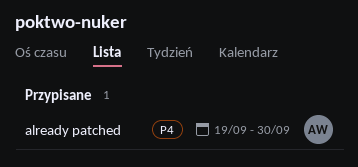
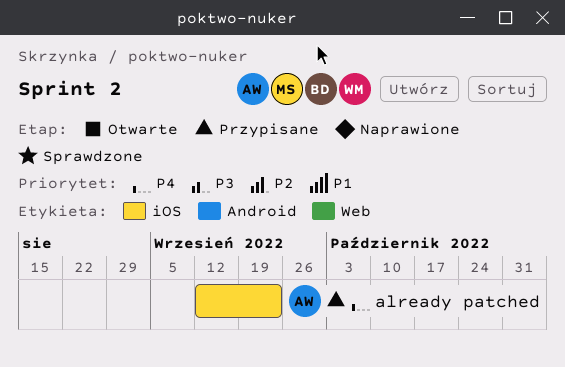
already patched, start: Sep 19 -> Sep 12
already patched, due: Sep 30 -> Sep 23

